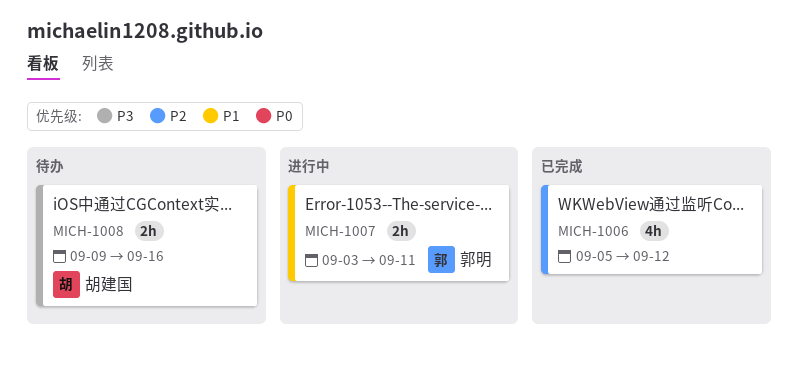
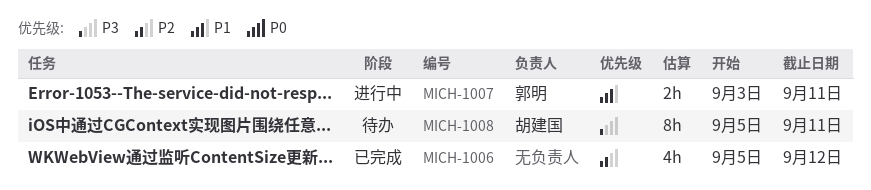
MICH-1008, estimate: 2h -> 8h
MICH-1008, start: Sep 9 -> Sep 5
MICH-1008, due: Sep 16 -> Sep 11

